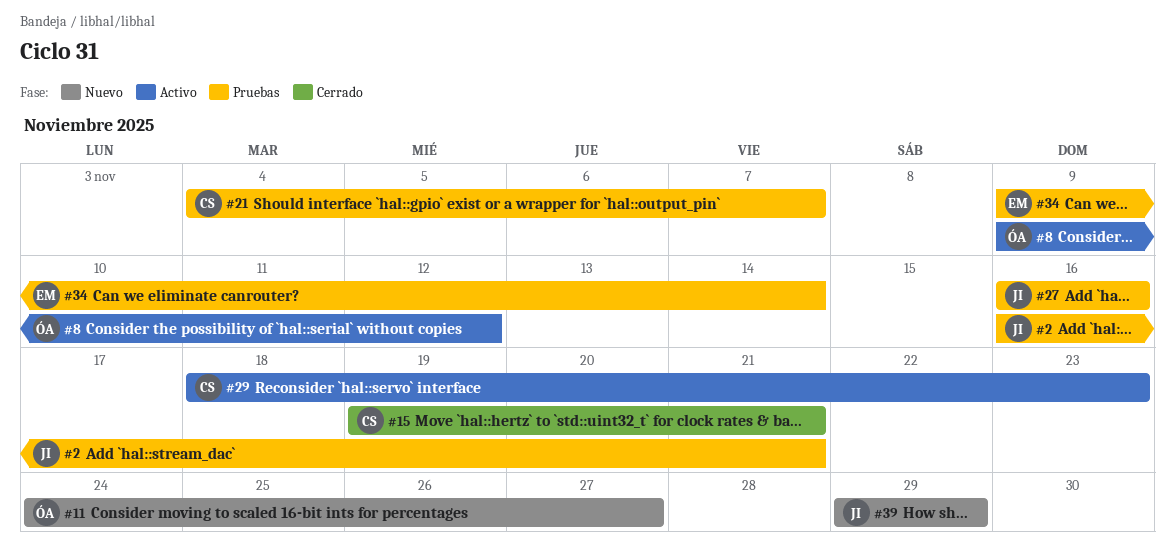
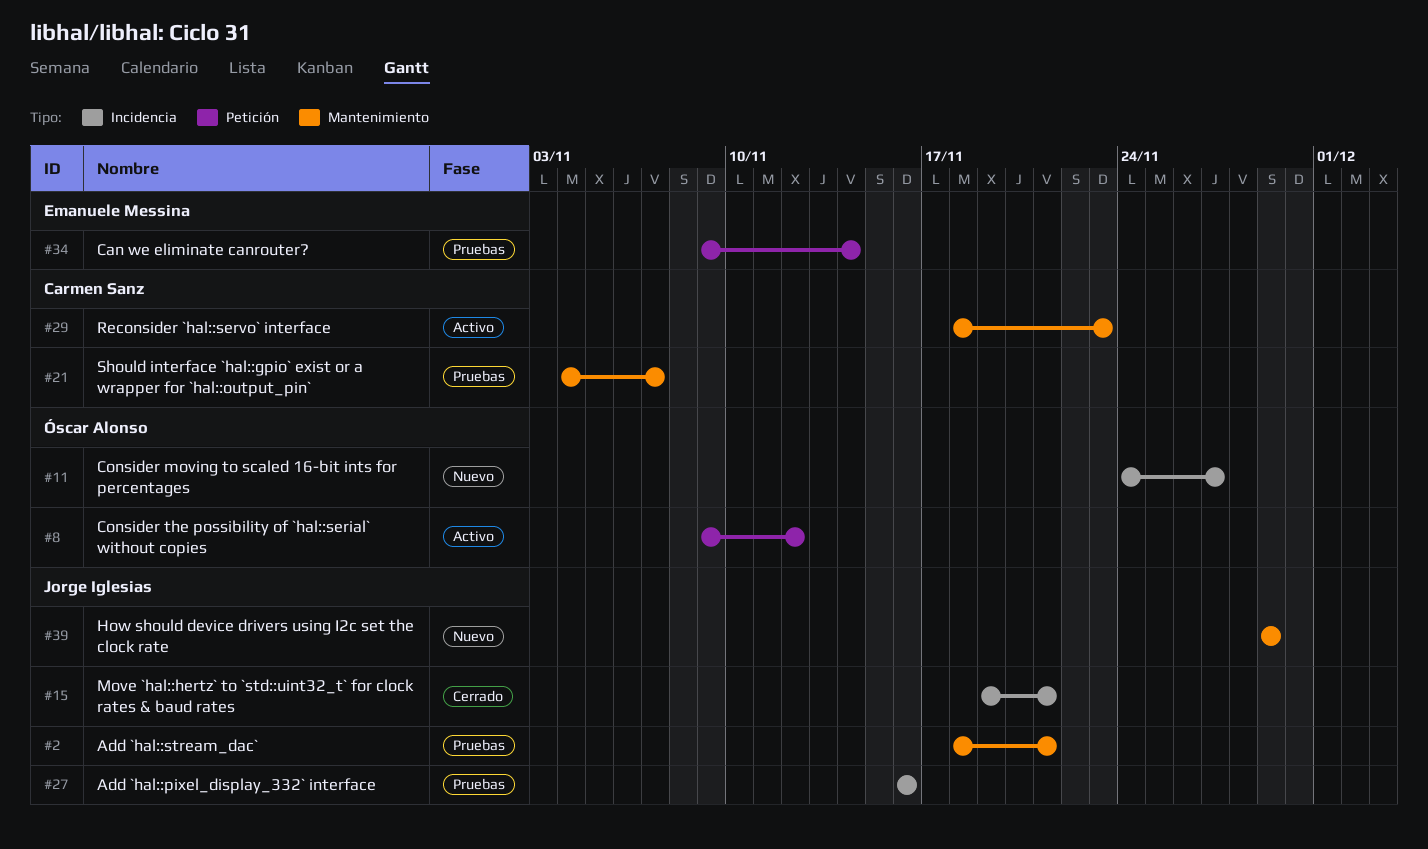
#2, start: Nov 16 -> Nov 18
#15, owner: Carmen Sanz -> Jorge Iglesias

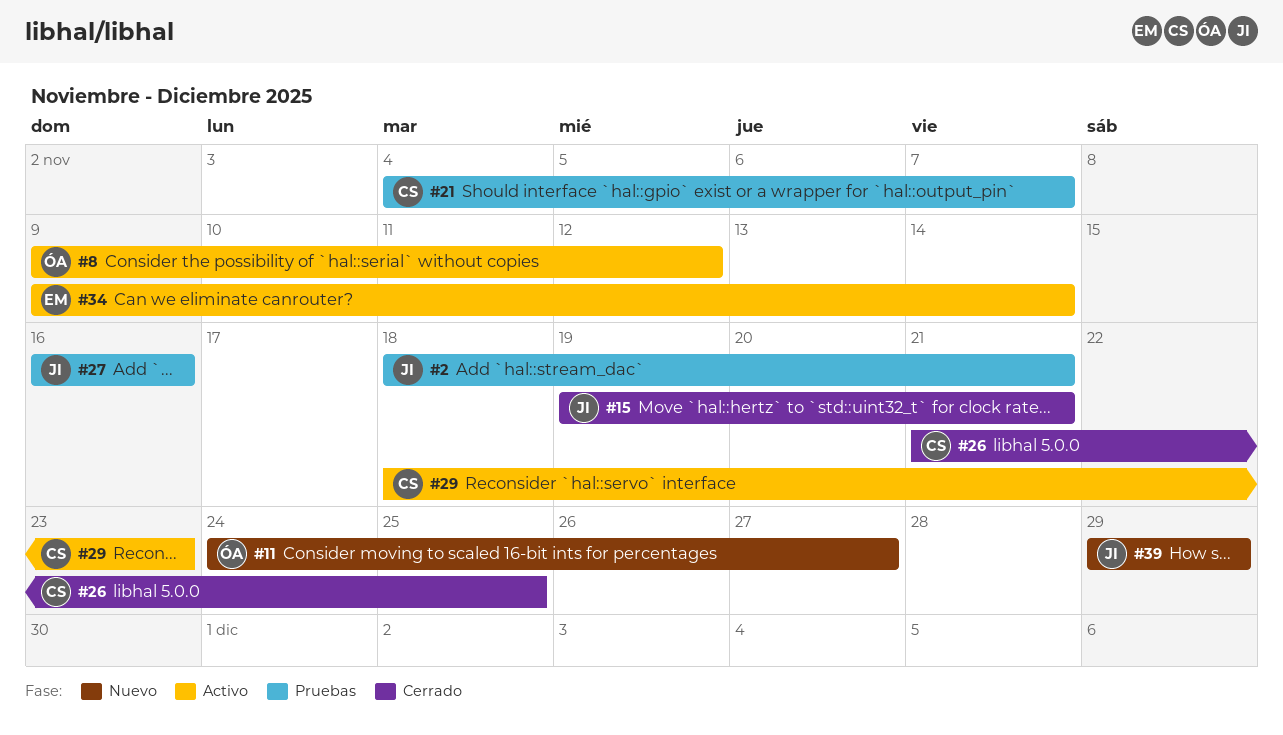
#26: none -> present
#34, status: Pruebas -> Activo

